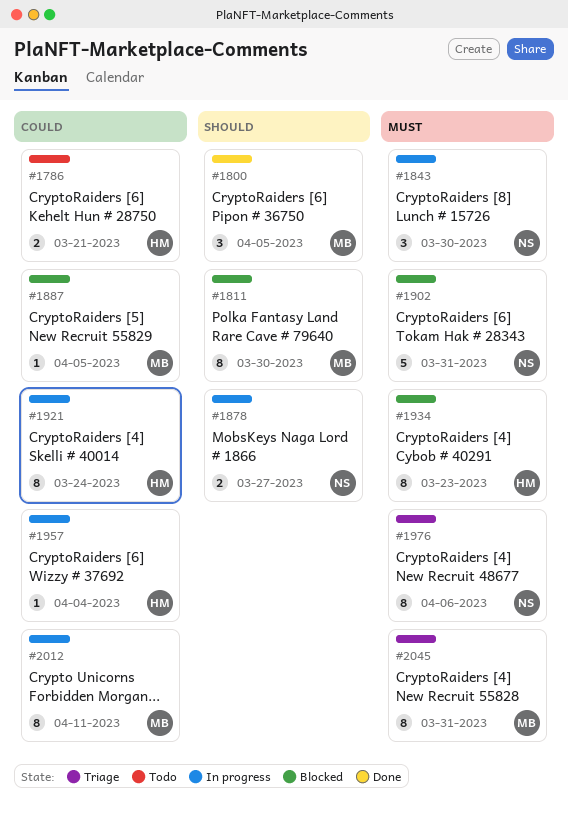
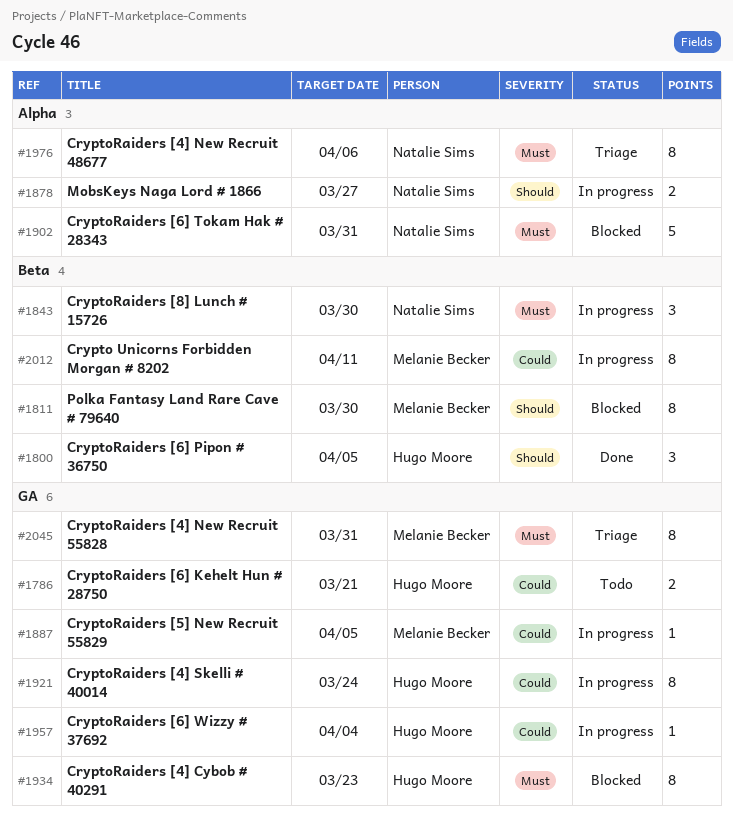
#1800, owner: Melanie Becker -> Hugo Moore
#1887, status: Blocked -> In progress

